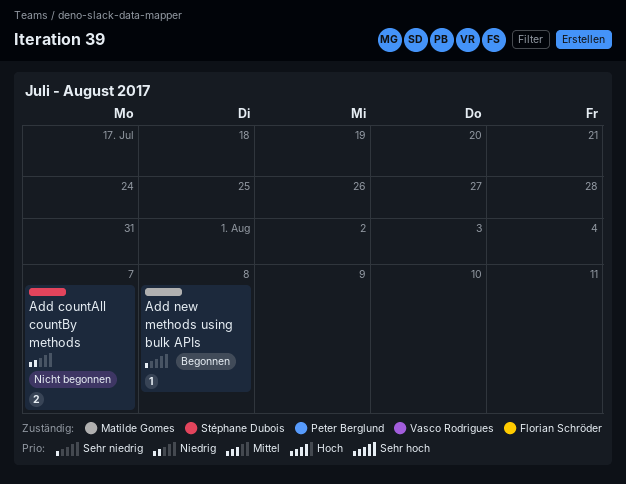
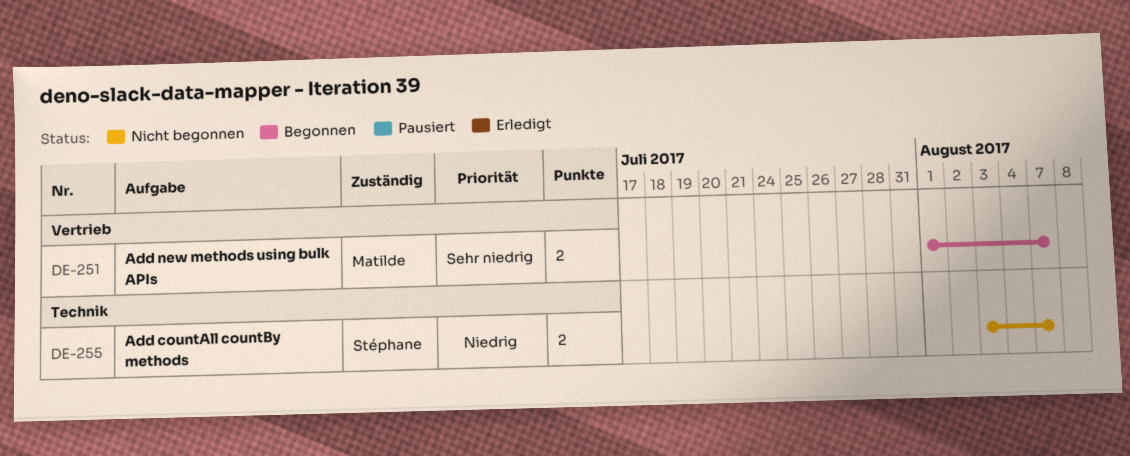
Add new methods using bulk APIs, estimate: 1 -> 2
Add new methods using bulk APIs, due: Aug 8 -> Aug 7

